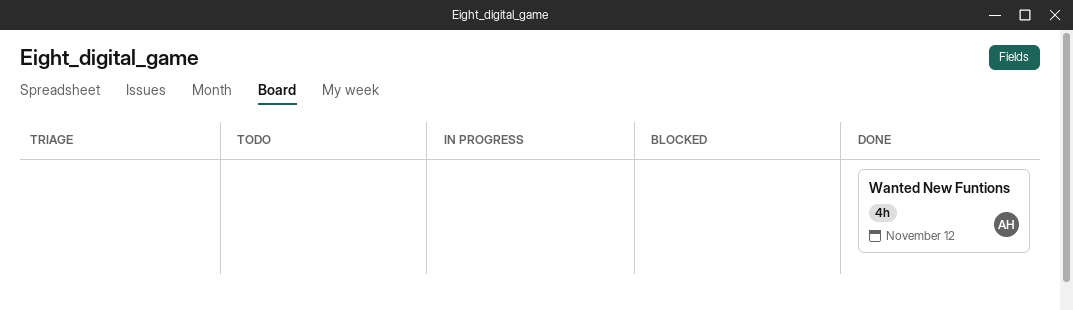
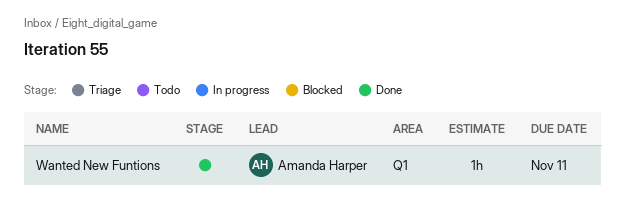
Wanted New Funtions, estimate: 4h -> 1h
Wanted New Funtions, due: Nov 12 -> Nov 11

